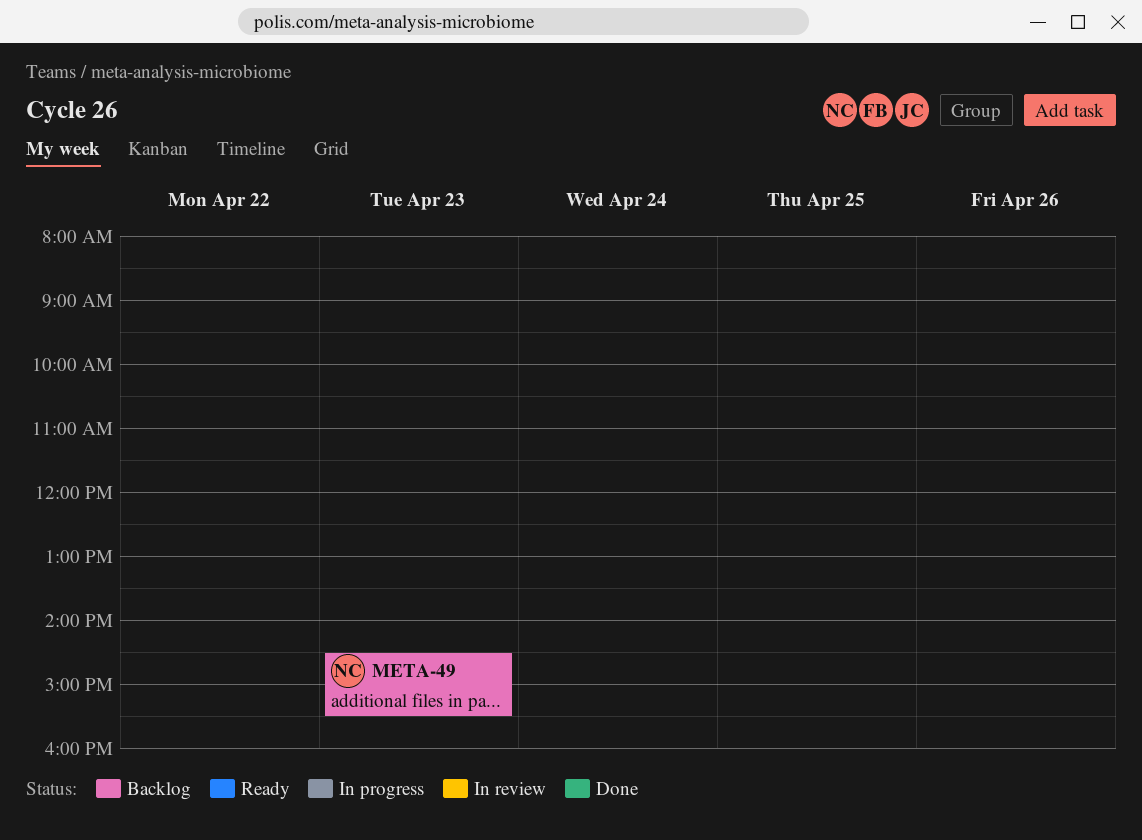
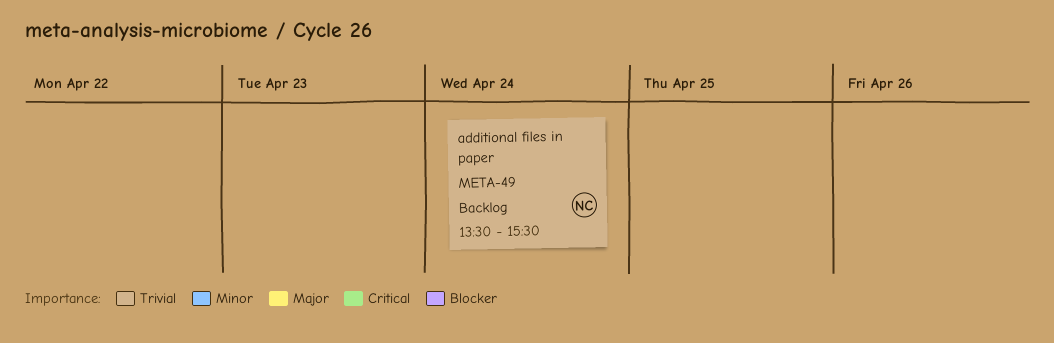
META-49, day: Apr 23 -> Apr 24
META-49, begins: 14:30 -> 13:30

